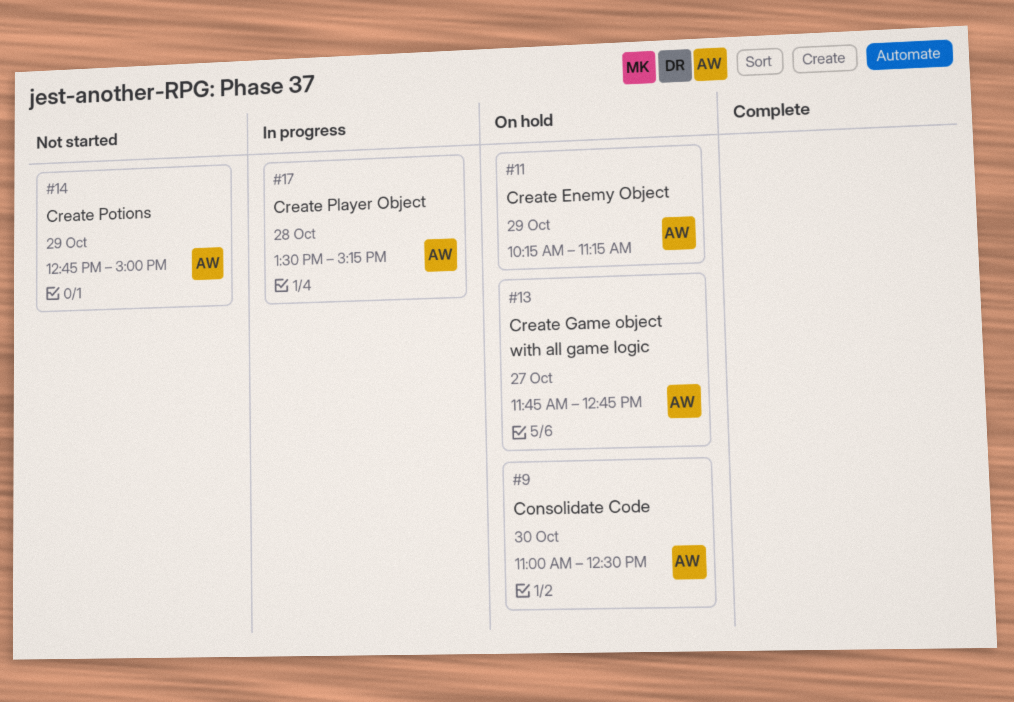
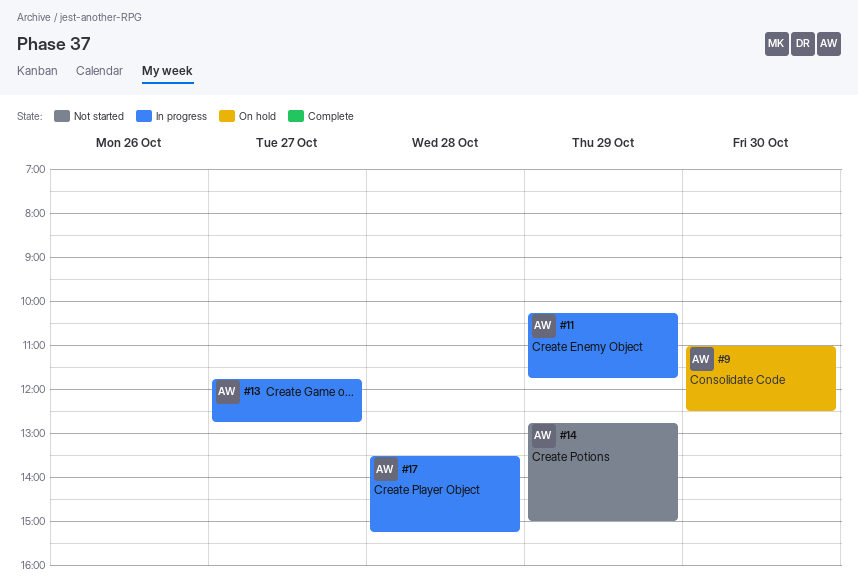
#11, status: On hold -> In progress
#11, ends: 11:15 -> 11:45
#13, status: On hold -> In progress

